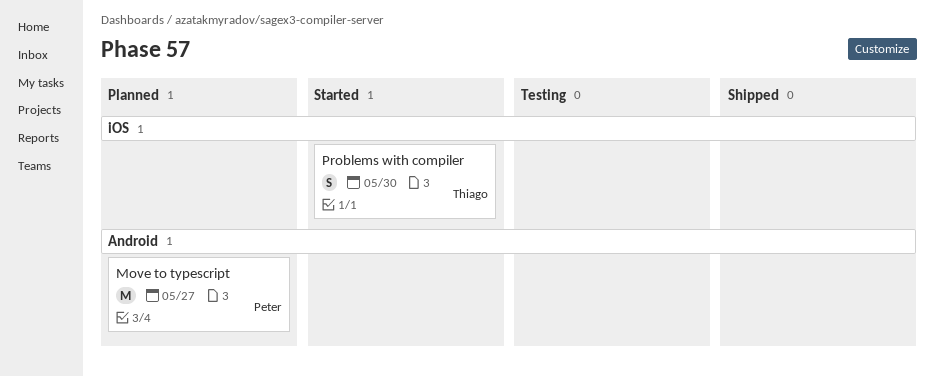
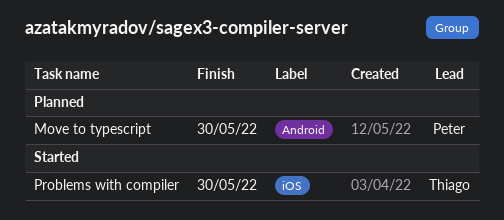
Move to typescript, due: May 27 -> May 30

